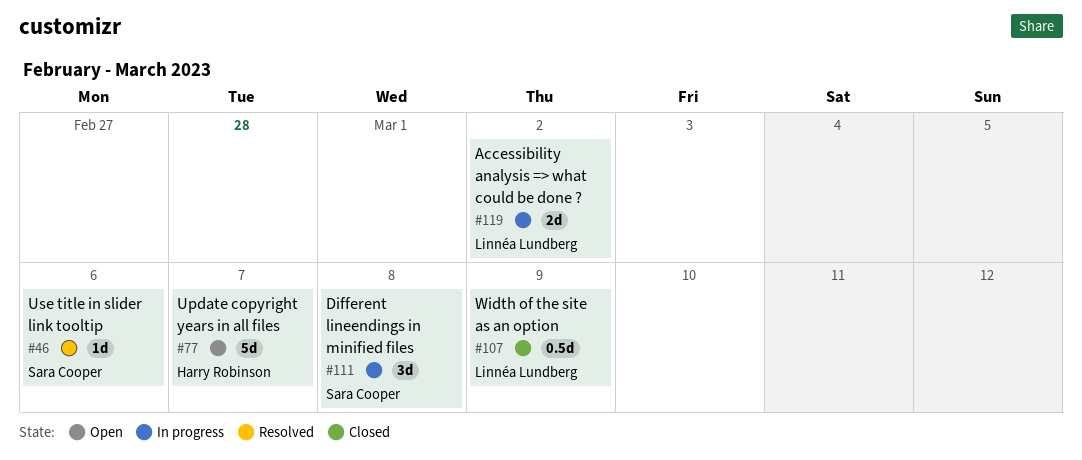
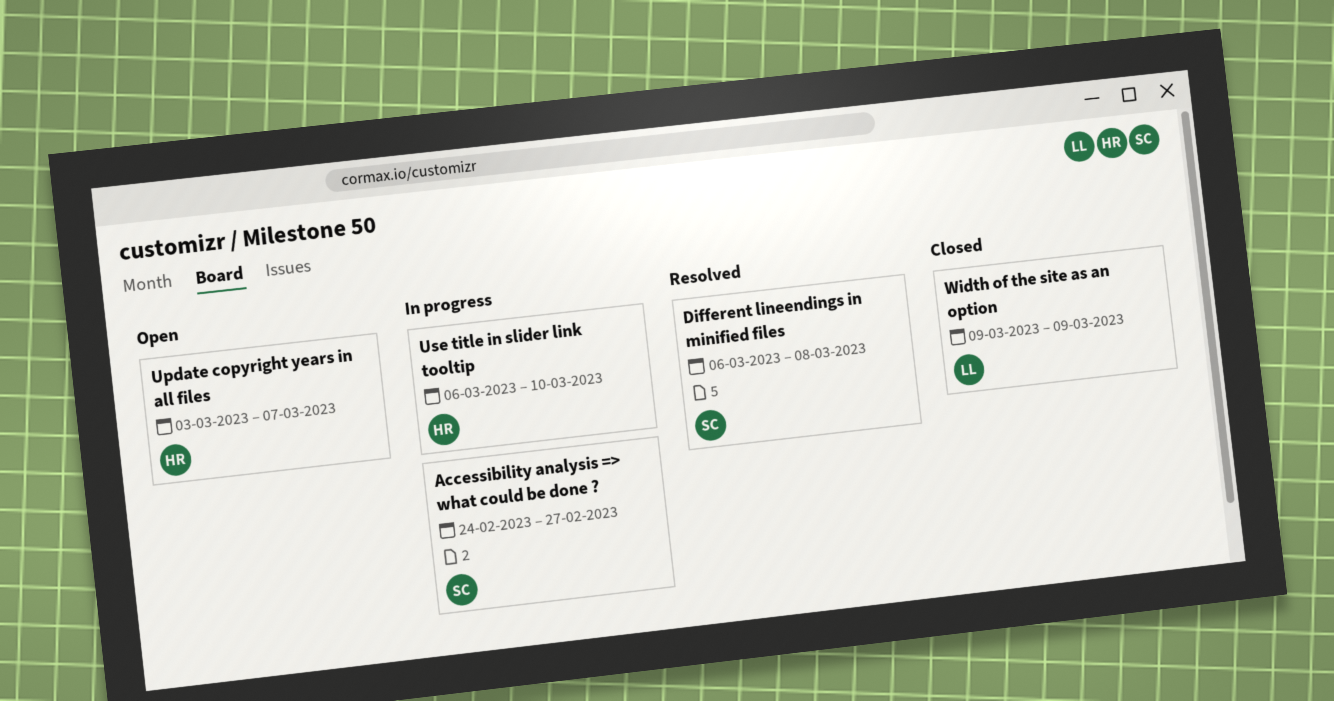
Accessibility analysis => what could be done ?, owner: Linnéa Lundberg -> Sara Cooper
Accessibility analysis => what could be done ?, due: Mar 2 -> Feb 27
Different lineendings in minified files, status: In progress -> Resolved
Use title in slider link tooltip, status: Resolved -> In progress
Use title in slider link tooltip, owner: Sara Cooper -> Harry Robinson
Use title in slider link tooltip, due: Mar 6 -> Mar 10

